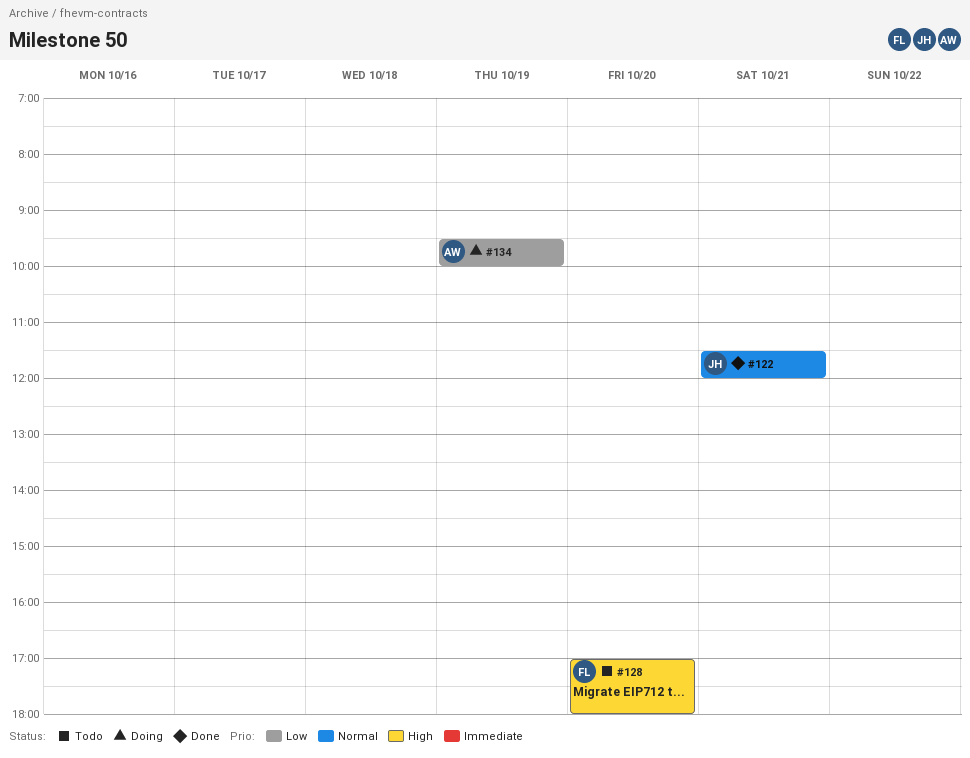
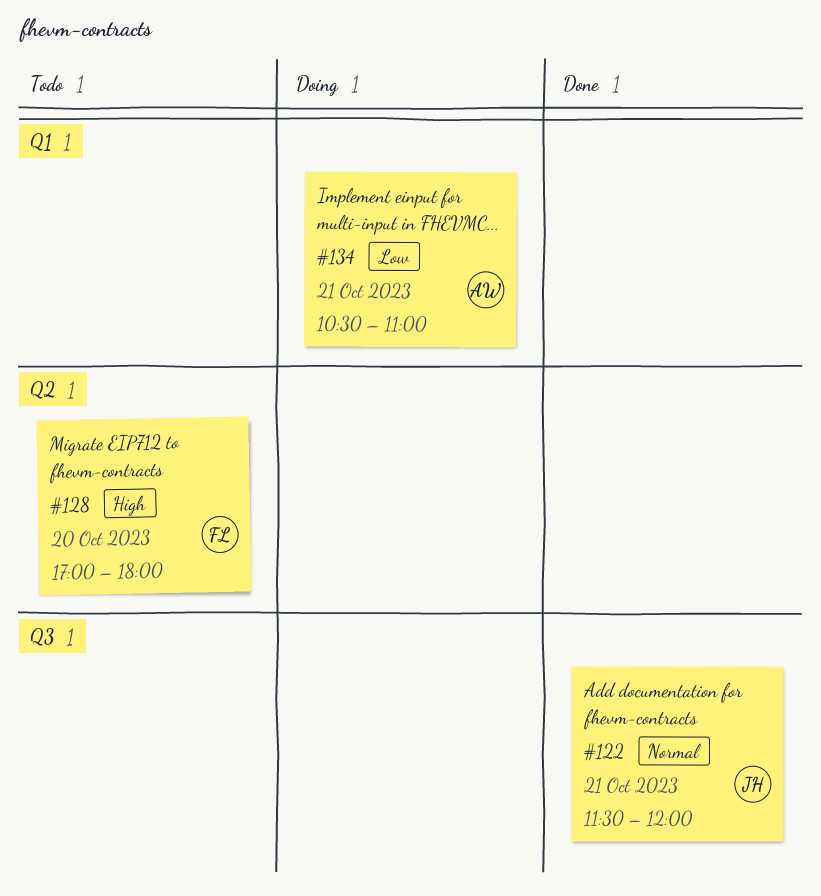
#134, day: Oct 19 -> Oct 21
#134, begins: 09:30 -> 10:30
#134, ends: 10:00 -> 11:00

